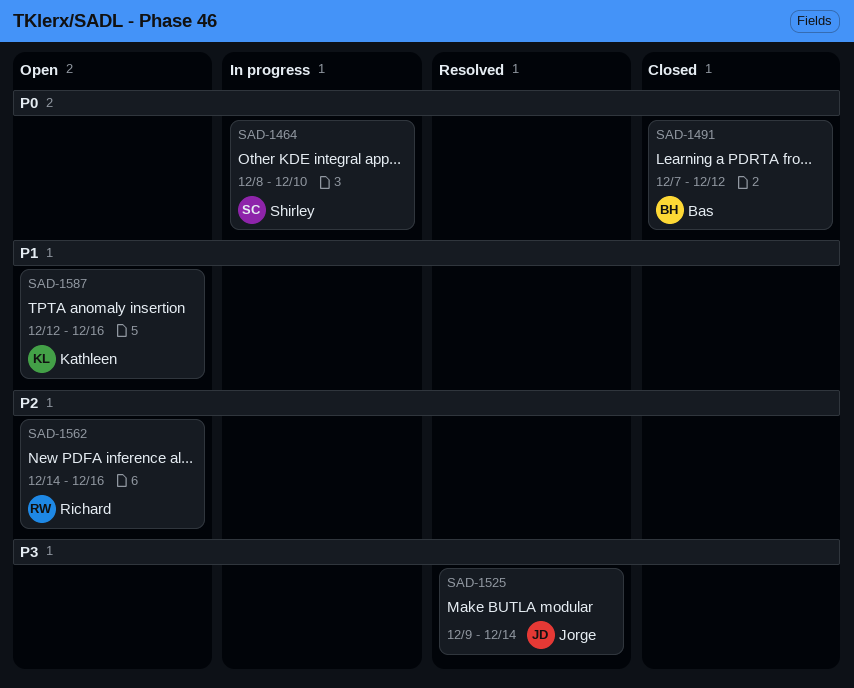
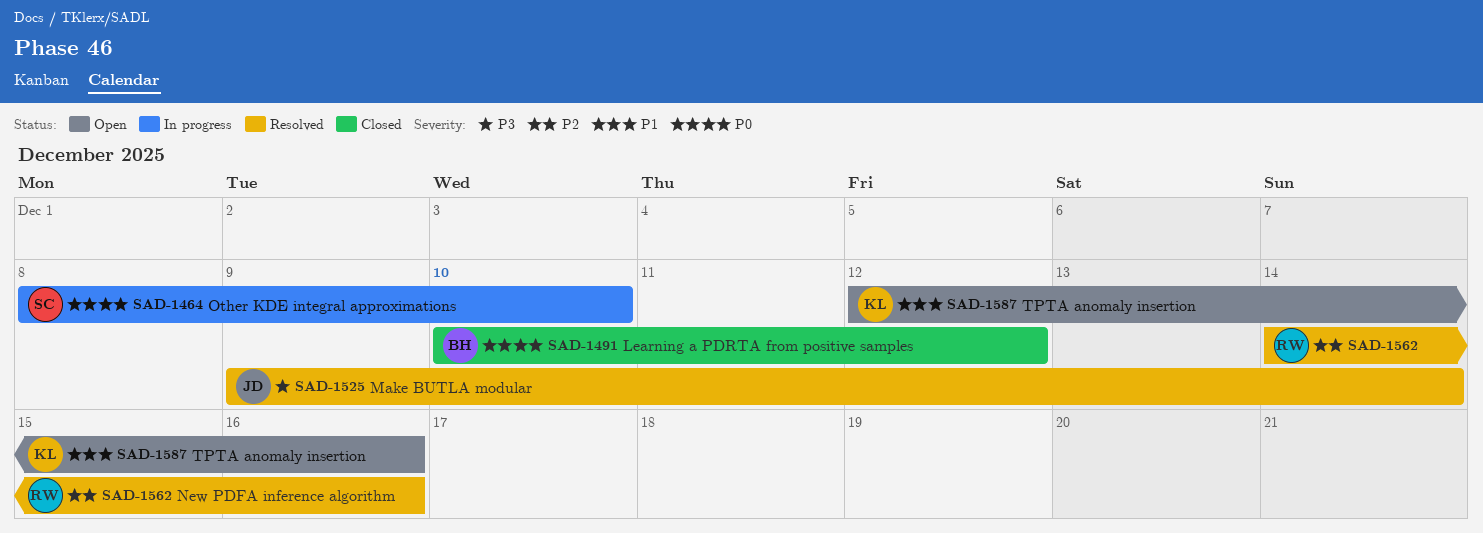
SAD-1491, start: Dec 7 -> Dec 10
SAD-1562, status: Open -> Resolved

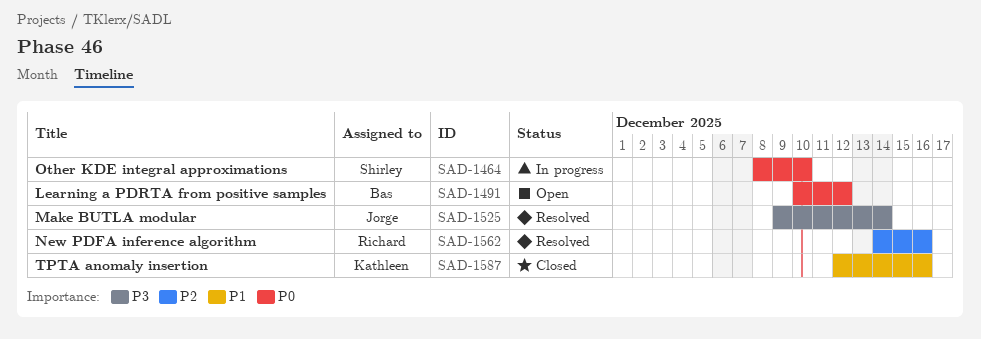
SAD-1491, status: Closed -> Open
SAD-1587, status: Open -> Closed

